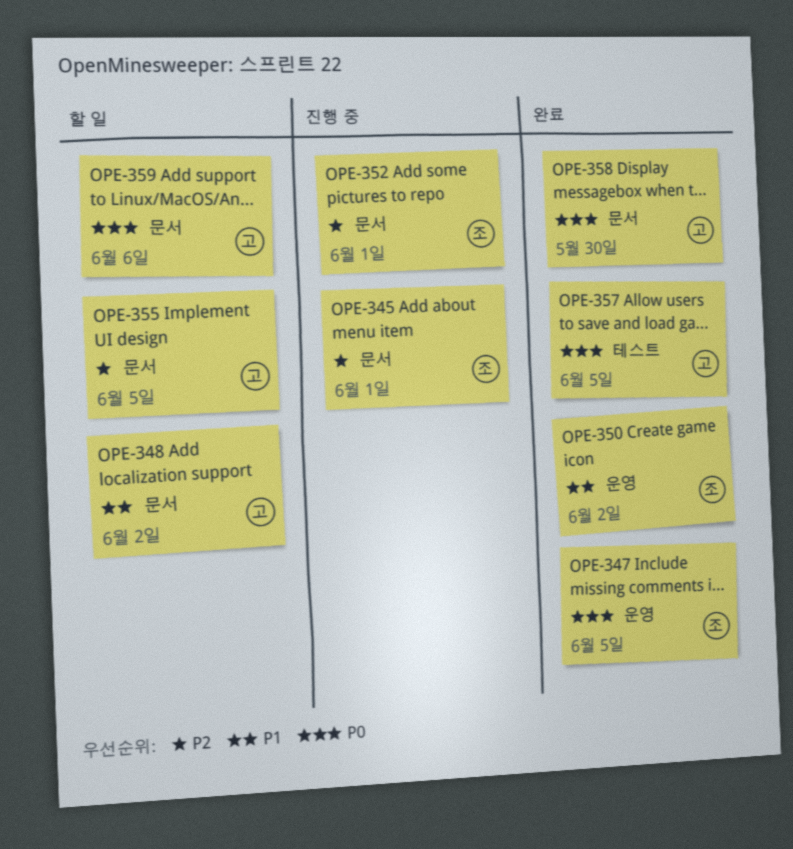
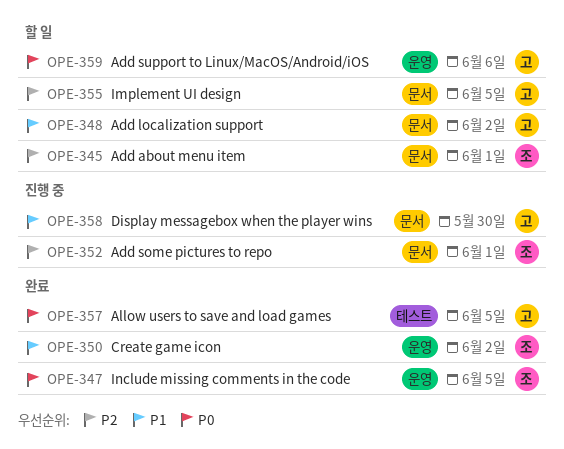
OPE-345, status: 진행 중 -> 할 일
OPE-358, status: 완료 -> 진행 중
OPE-358, priority: P0 -> P1
OPE-359, label: 문서 -> 운영

